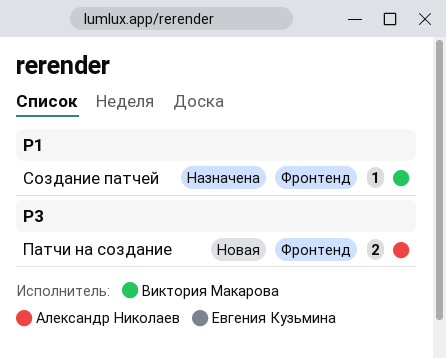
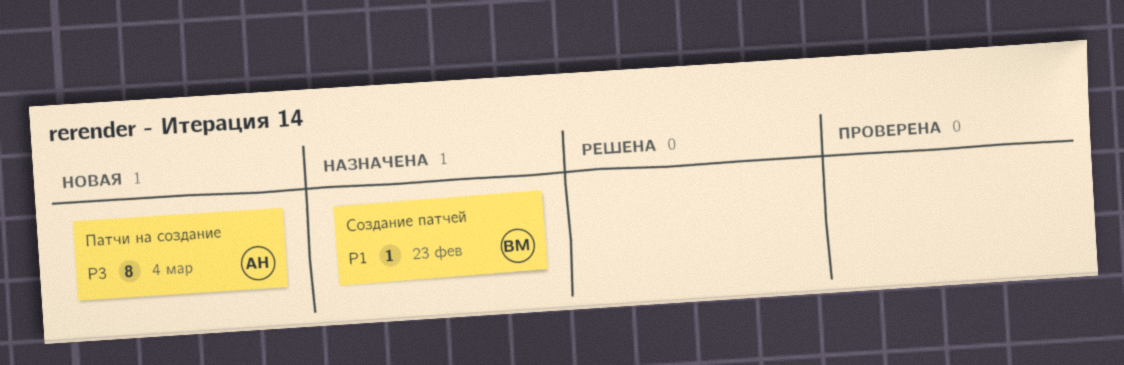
Патчи на создание, estimate: 2 -> 8

